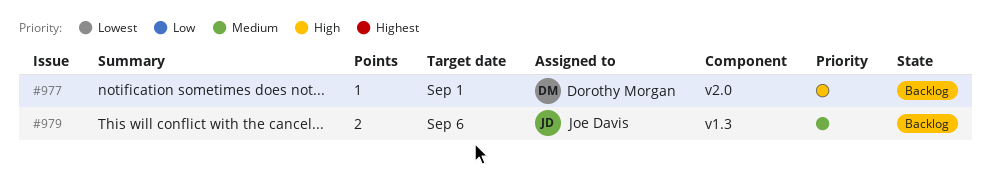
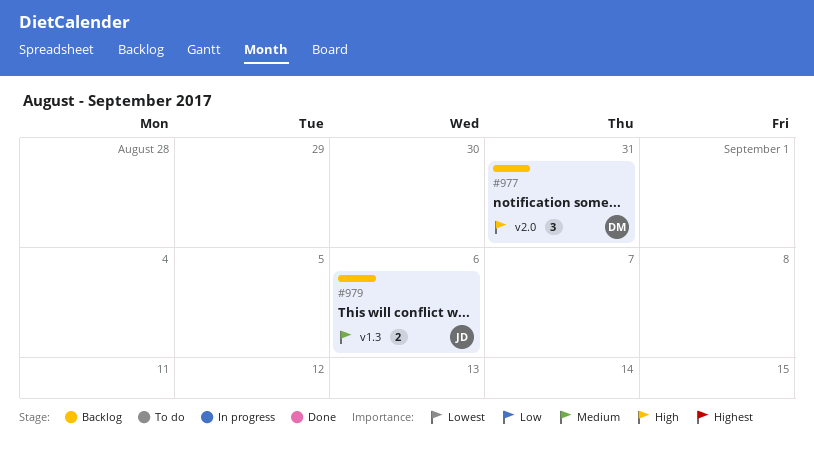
#977, estimate: 1 -> 3
#977, due: Sep 1 -> Aug 31

